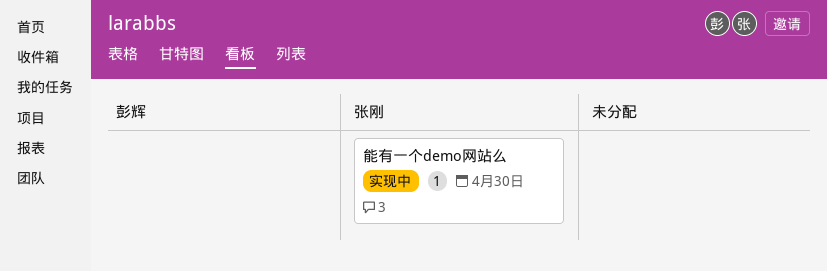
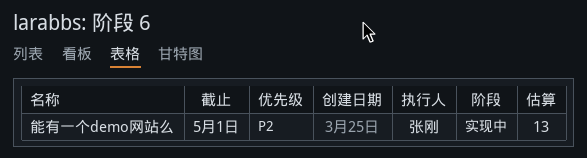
能有一个demo网站么, estimate: 1 -> 13
能有一个demo网站么, due: Apr 30 -> May 1

